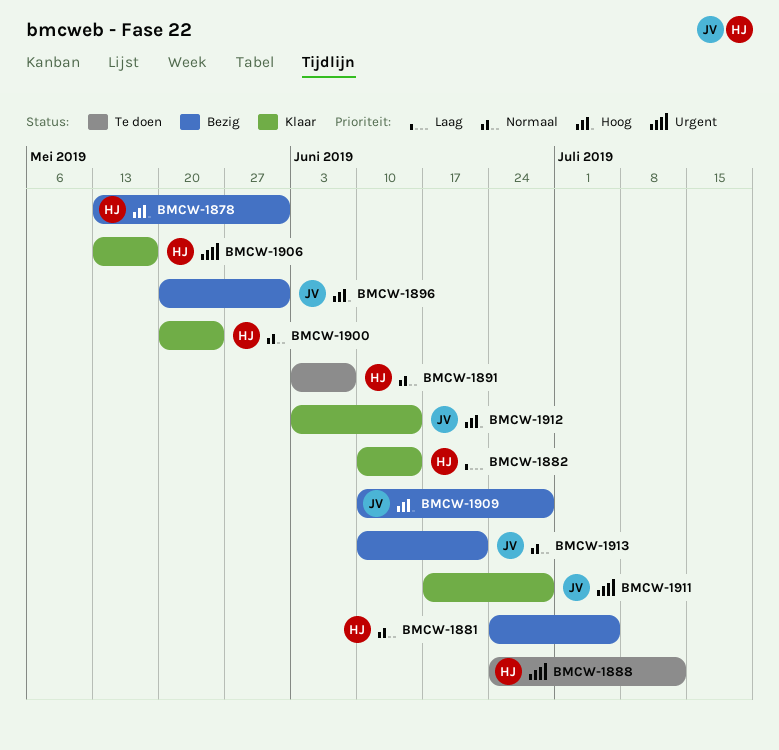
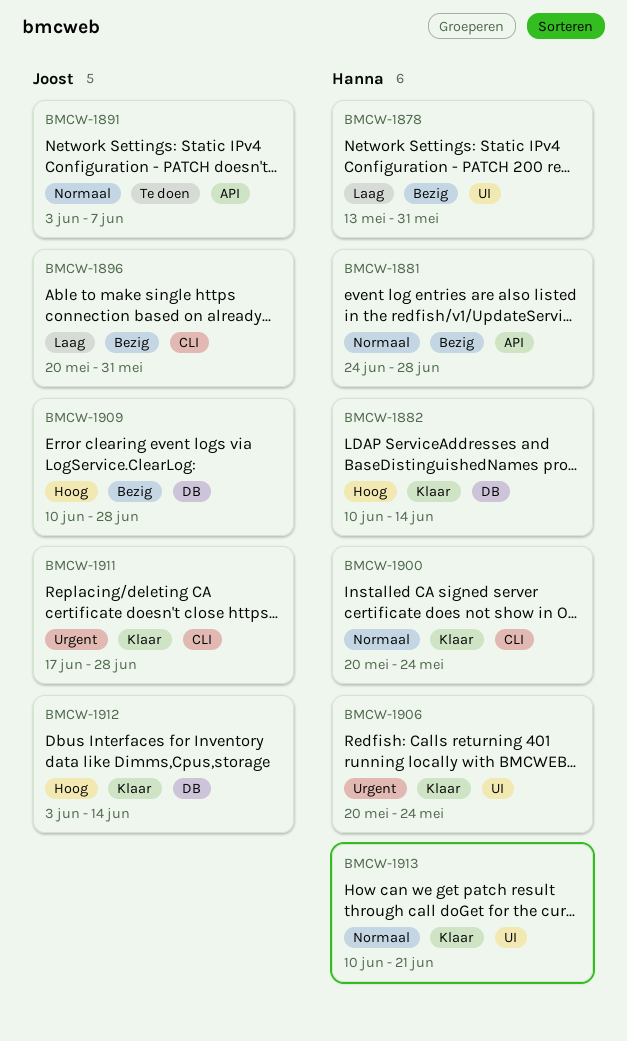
BMCW-1878, priority: Hoog -> Laag
BMCW-1881, due: Jul 5 -> Jun 28
BMCW-1882, priority: Laag -> Hoog
BMCW-1888: present -> none
BMCW-1891, owner: Hanna -> Joost
BMCW-1896, priority: Hoog -> Laag
BMCW-1906, start: May 13 -> May 20
BMCW-1906, due: May 17 -> May 24
BMCW-1913, status: Bezig -> Klaar
BMCW-1913, owner: Joost -> Hanna

